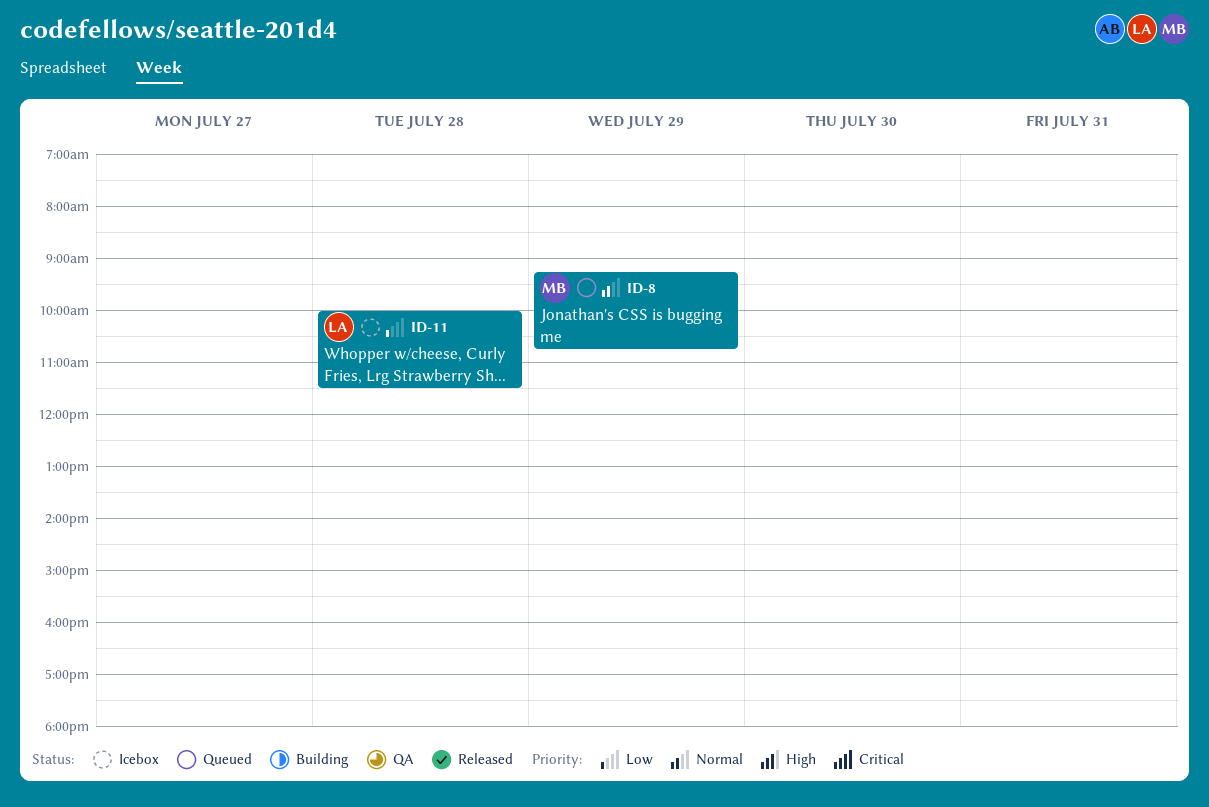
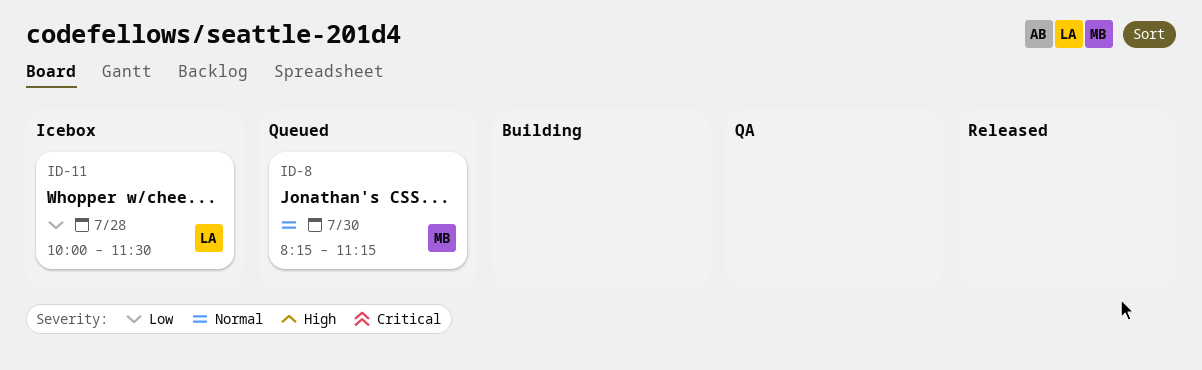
ID-8, day: Jul 29 -> Jul 30
ID-8, begins: 09:15 -> 08:15
ID-8, ends: 10:45 -> 11:15

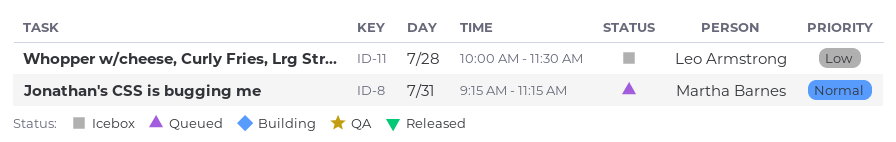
ID-8, day: Jul 30 -> Jul 31
ID-8, begins: 08:15 -> 09:15

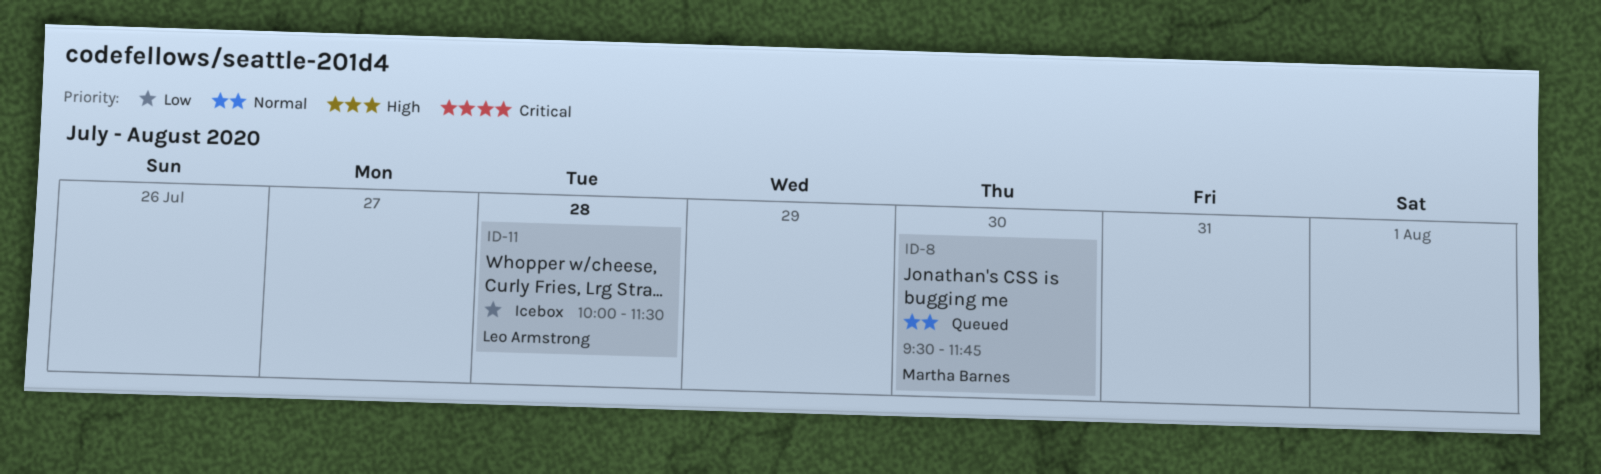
ID-8, day: Jul 31 -> Jul 30
ID-8, begins: 09:15 -> 09:30
ID-8, ends: 11:15 -> 11:45

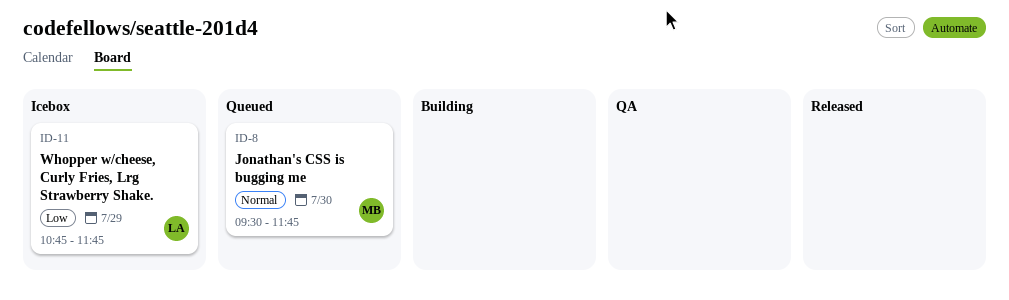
ID-11, day: Jul 28 -> Jul 29
ID-11, begins: 10:00 -> 10:45
ID-11, ends: 11:30 -> 11:45

